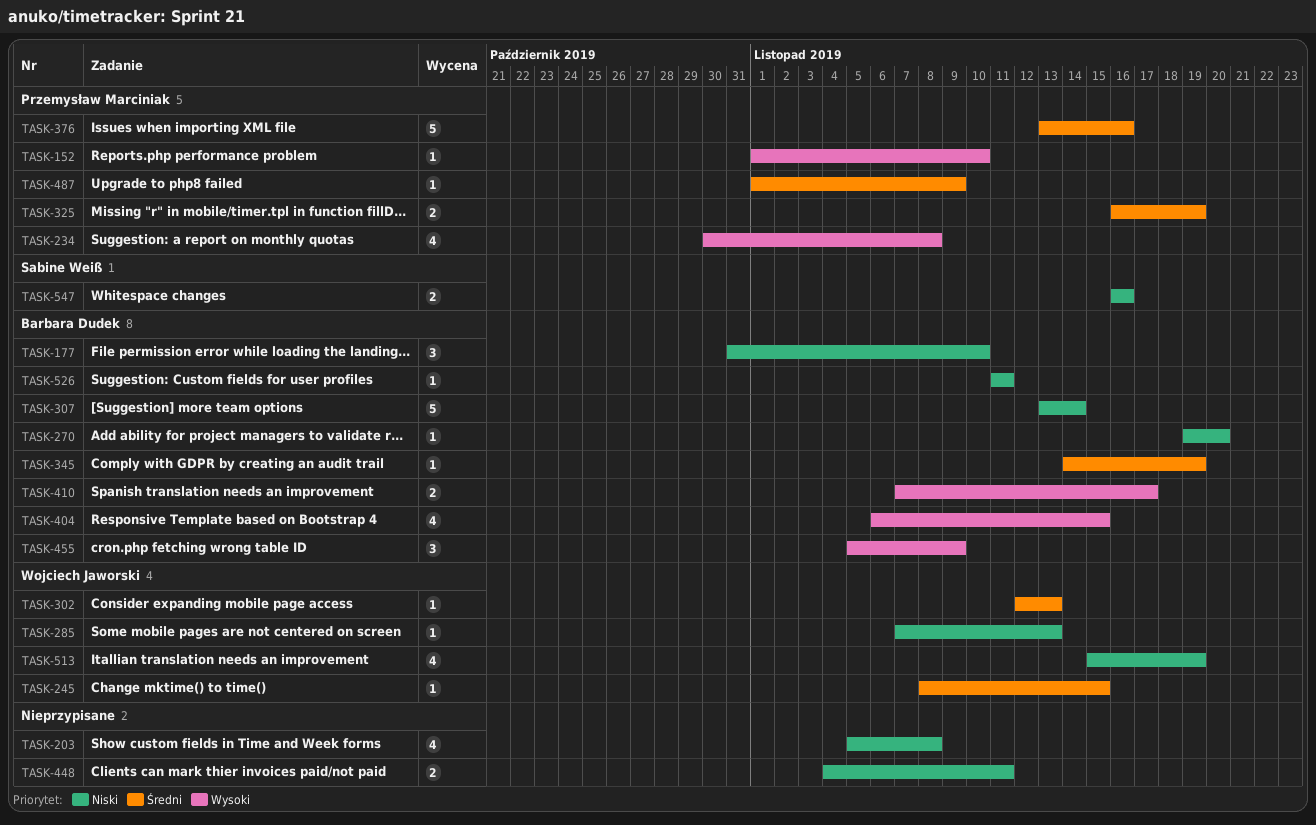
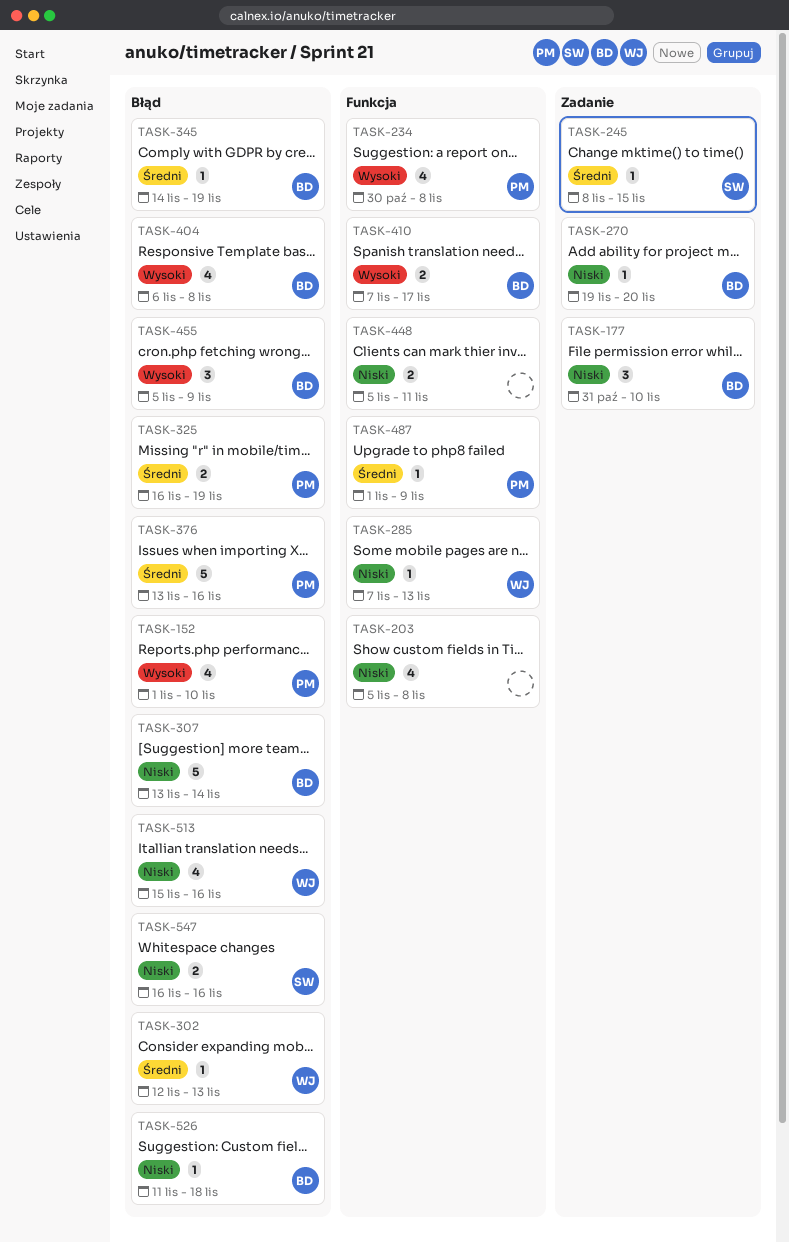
TASK-152, estimate: 1 -> 4
TASK-245, owner: Wojciech Jaworski -> Sabine Weiß
TASK-404, due: Nov 15 -> Nov 8
TASK-448, start: Nov 4 -> Nov 5
TASK-513, due: Nov 19 -> Nov 16
TASK-526, due: Nov 11 -> Nov 18

